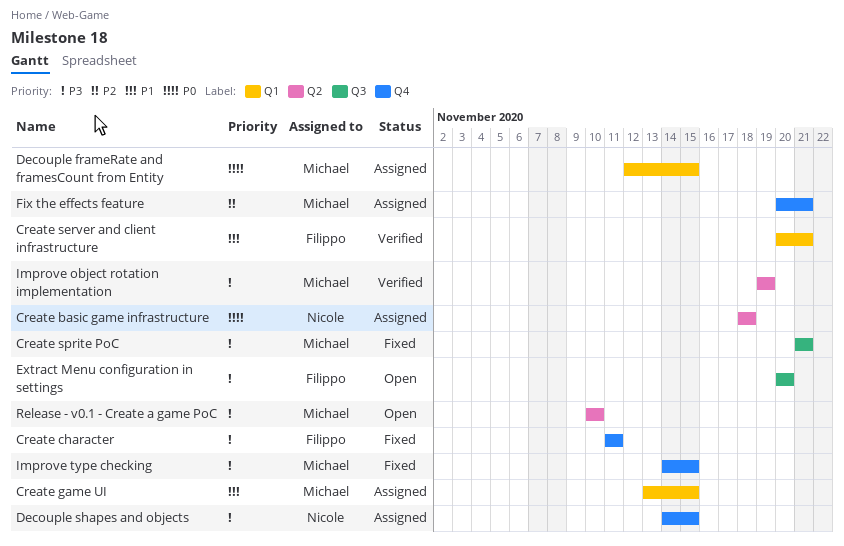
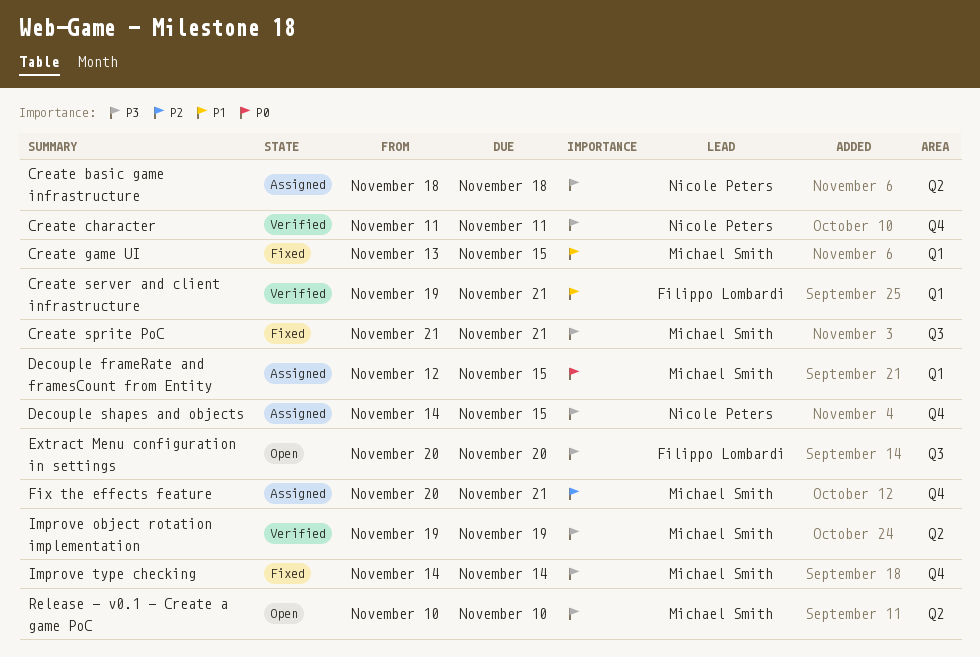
Create basic game infrastructure, priority: P0 -> P3
Create character, status: Fixed -> Verified
Create character, owner: Filippo Lombardi -> Nicole Peters
Create game UI, status: Assigned -> Fixed
Create server and client infrastructure, start: Nov 20 -> Nov 19
Improve type checking, due: Nov 15 -> Nov 14

